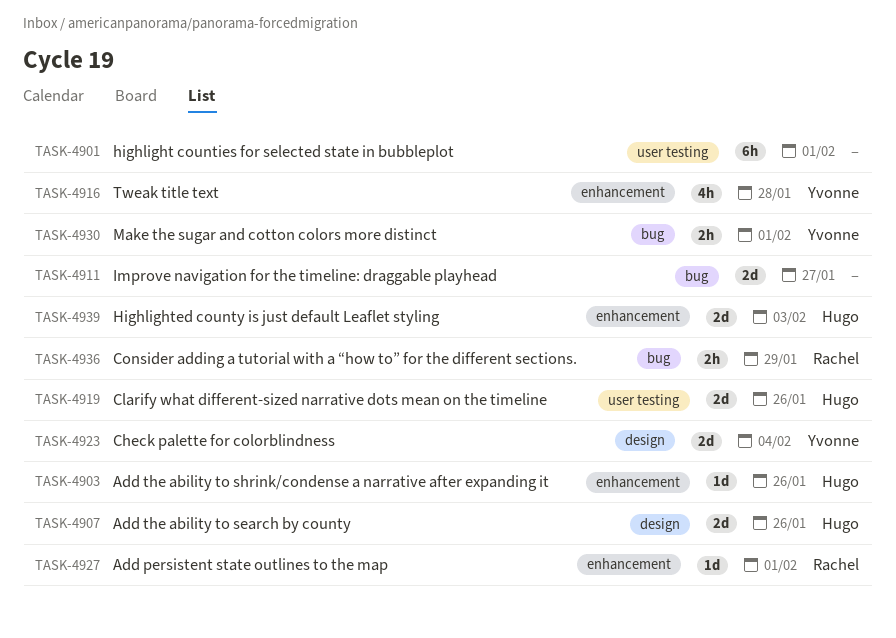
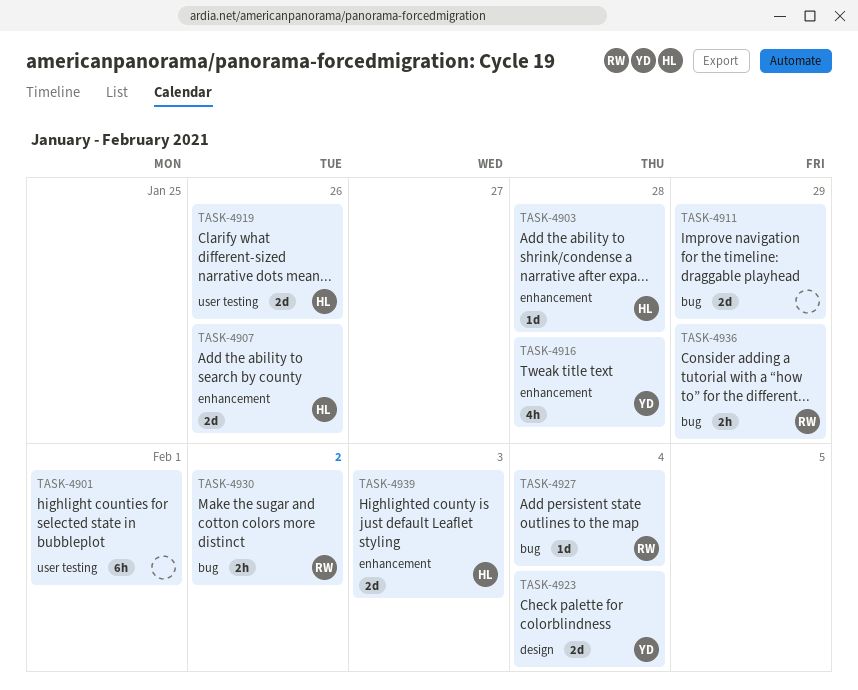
TASK-4903, due: Jan 26 -> Jan 28
TASK-4907, label: design -> enhancement
TASK-4911, due: Jan 27 -> Jan 29
TASK-4927, label: enhancement -> bug
TASK-4927, due: Feb 1 -> Feb 4
TASK-4930, owner: Yvonne -> Rachel
TASK-4930, due: Feb 1 -> Feb 2

